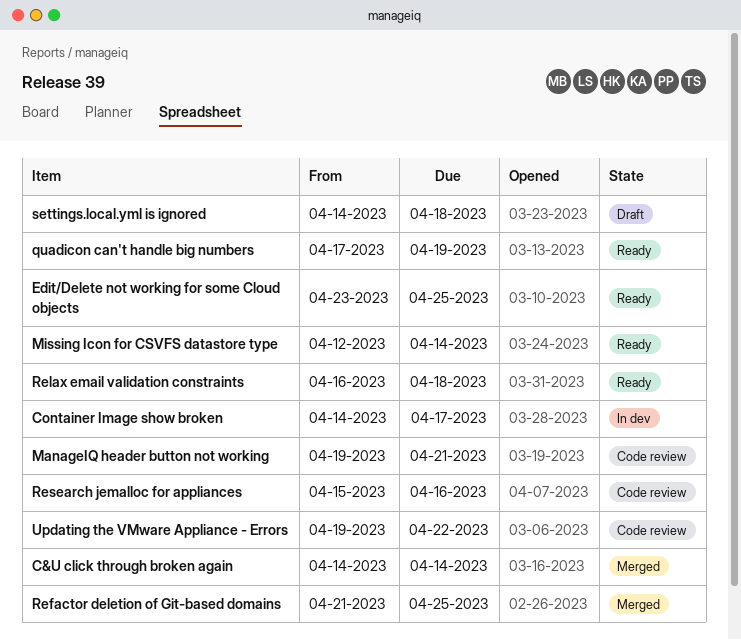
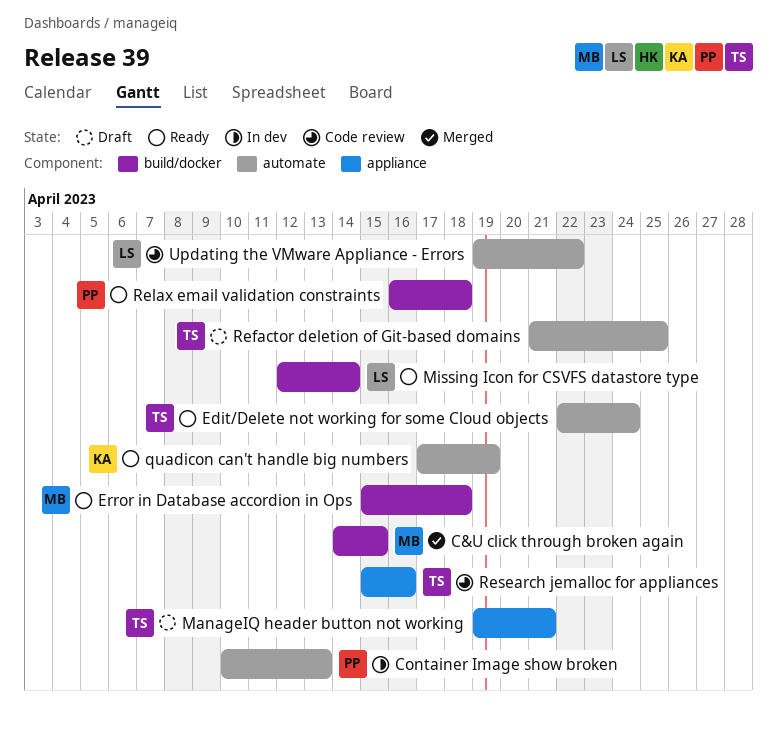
C&U click through broken again, due: Apr 14 -> Apr 15
Container Image show broken, start: Apr 14 -> Apr 10
Container Image show broken, due: Apr 17 -> Apr 13
Edit/Delete not working for some Cloud objects, start: Apr 23 -> Apr 22
Edit/Delete not working for some Cloud objects, due: Apr 25 -> Apr 24
Error in Database accordion in Ops: none -> present
ManageIQ header button not working, status: Code review -> Draft
Refactor deletion of Git-based domains, status: Merged -> Draft
settings.local.yml is ignored: present -> none

